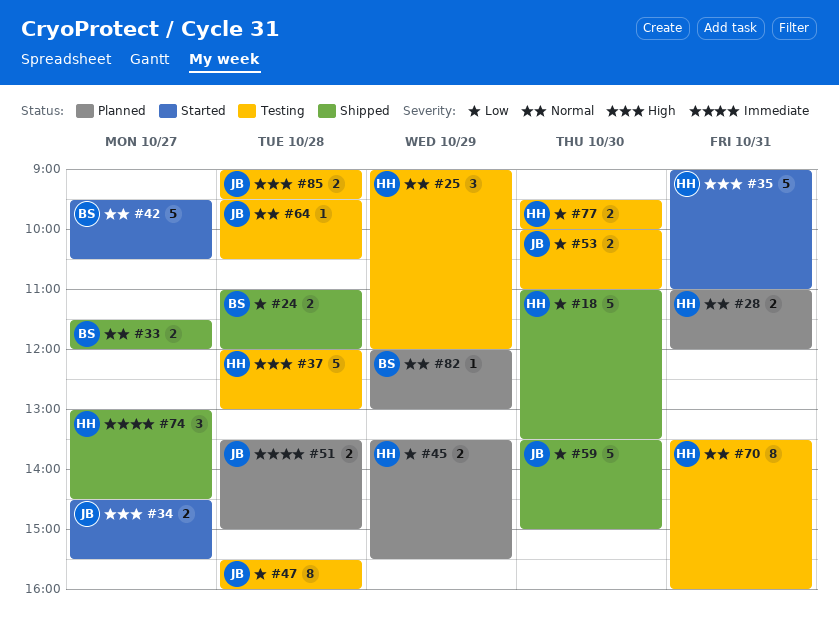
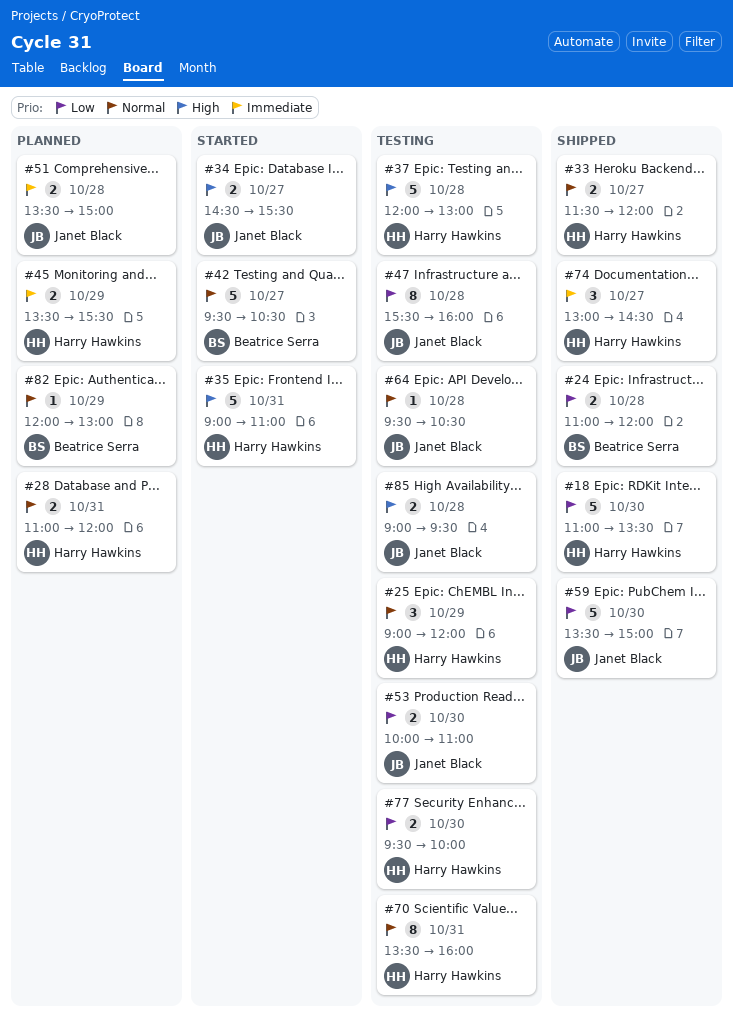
#33, owner: Beatrice Serra -> Harry Hawkins
#45, priority: Low -> Immediate

